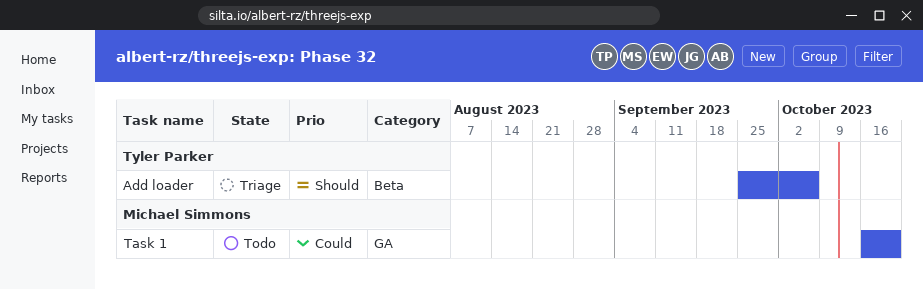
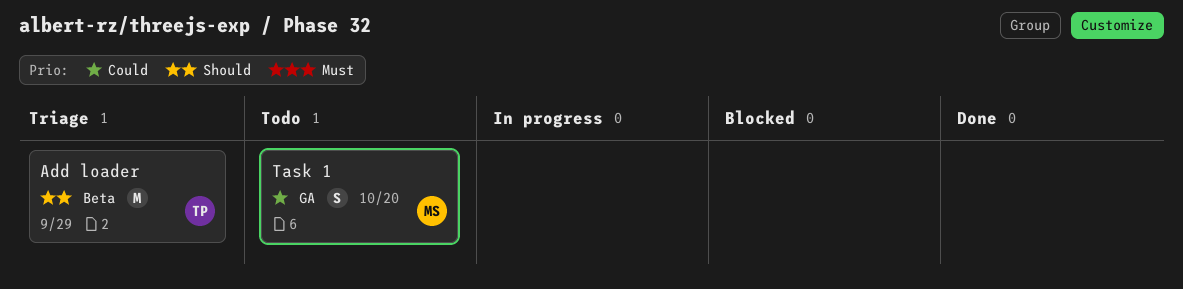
Add loader, due: Oct 6 -> Sep 29

